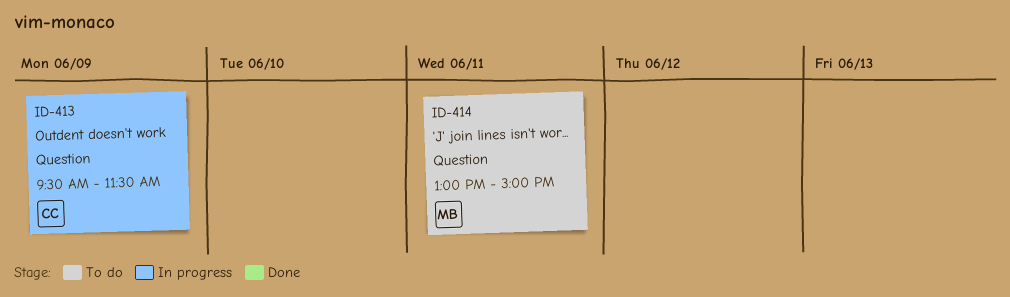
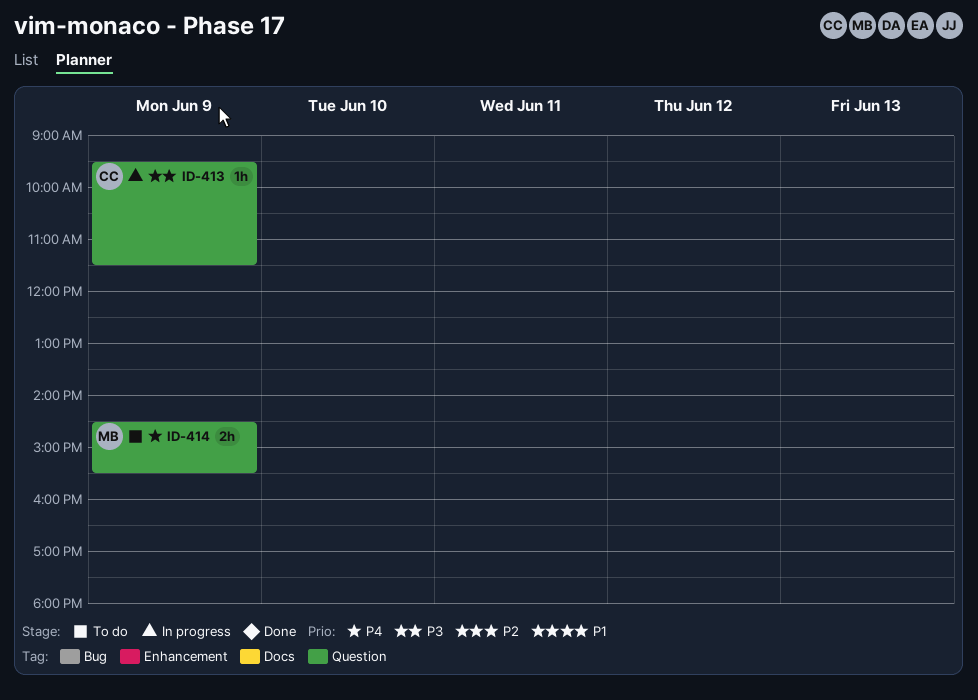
ID-414, day: Jun 11 -> Jun 9
ID-414, begins: 13:00 -> 14:30
ID-414, ends: 15:00 -> 15:30

